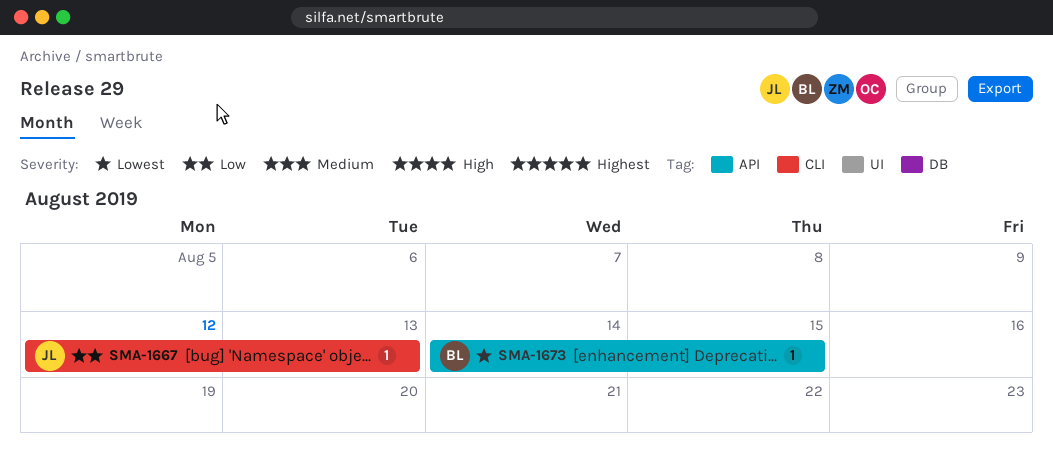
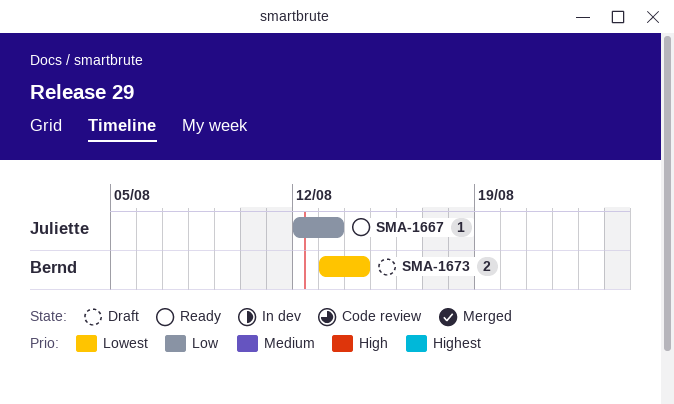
SMA-1673, estimate: 1 -> 2
SMA-1673, start: Aug 14 -> Aug 13
SMA-1673, due: Aug 15 -> Aug 14

